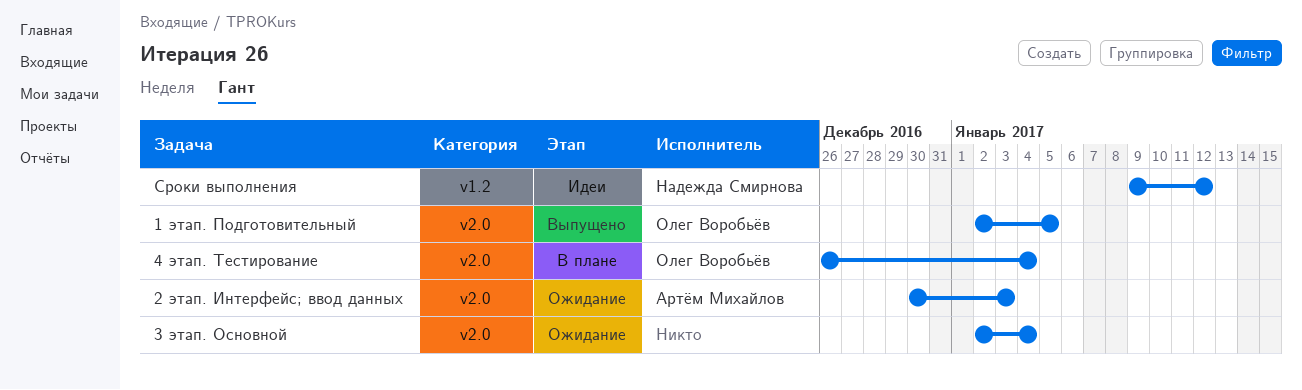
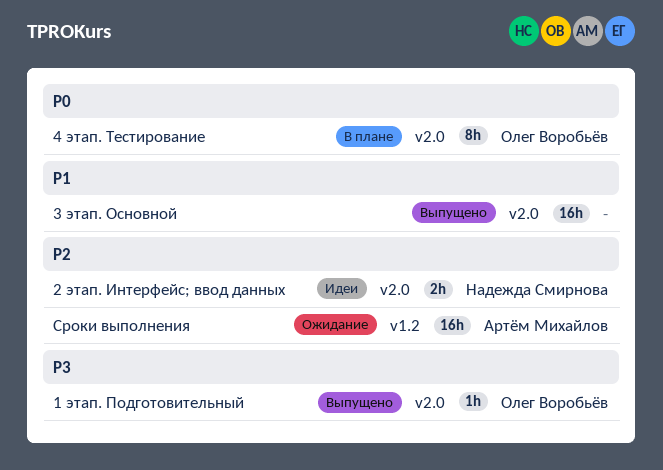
2 этап. Интерфейс; ввод данных, status: Ожидание -> Идеи
2 этап. Интерфейс; ввод данных, owner: Артём Михайлов -> Надежда Смирнова
3 этап. Основной, status: Ожидание -> Выпущено
Сроки выполнения, status: Идеи -> Ожидание
Сроки выполнения, owner: Надежда Смирнова -> Артём Михайлов

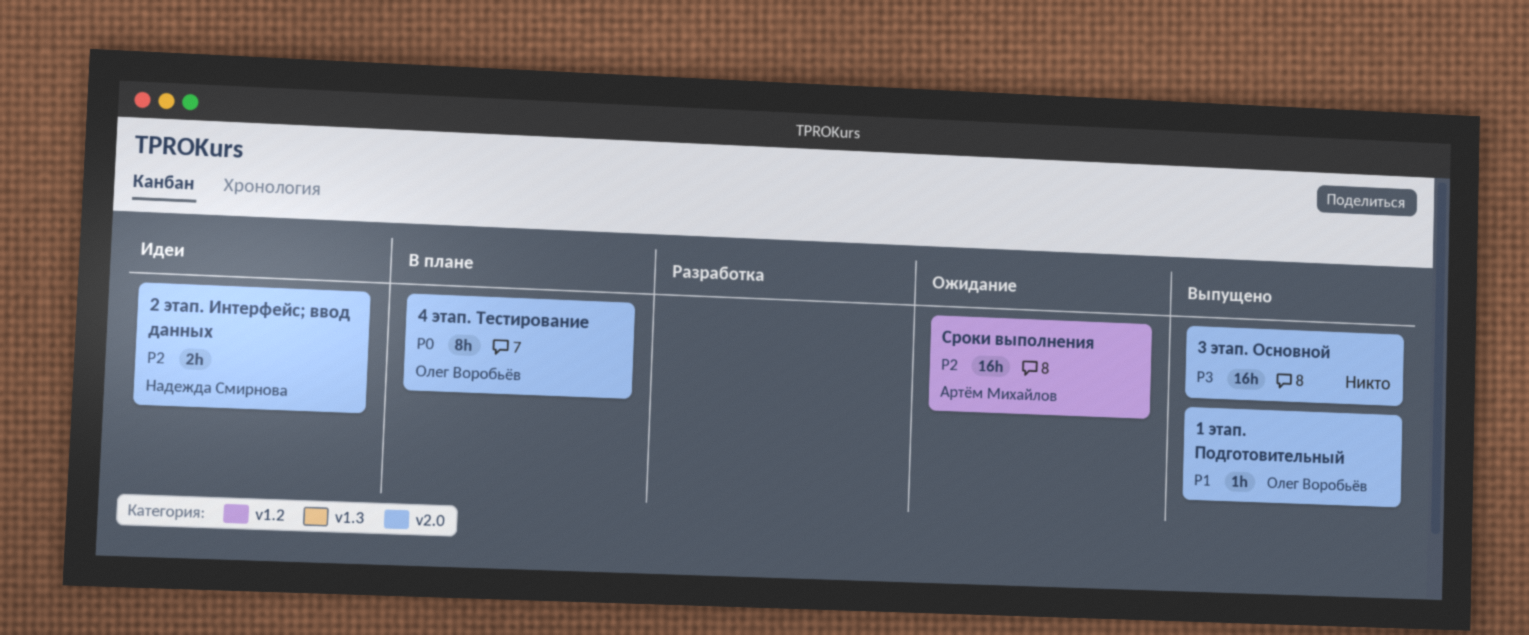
1 этап. Подготовительный, priority: P3 -> P1
3 этап. Основной, priority: P1 -> P3

